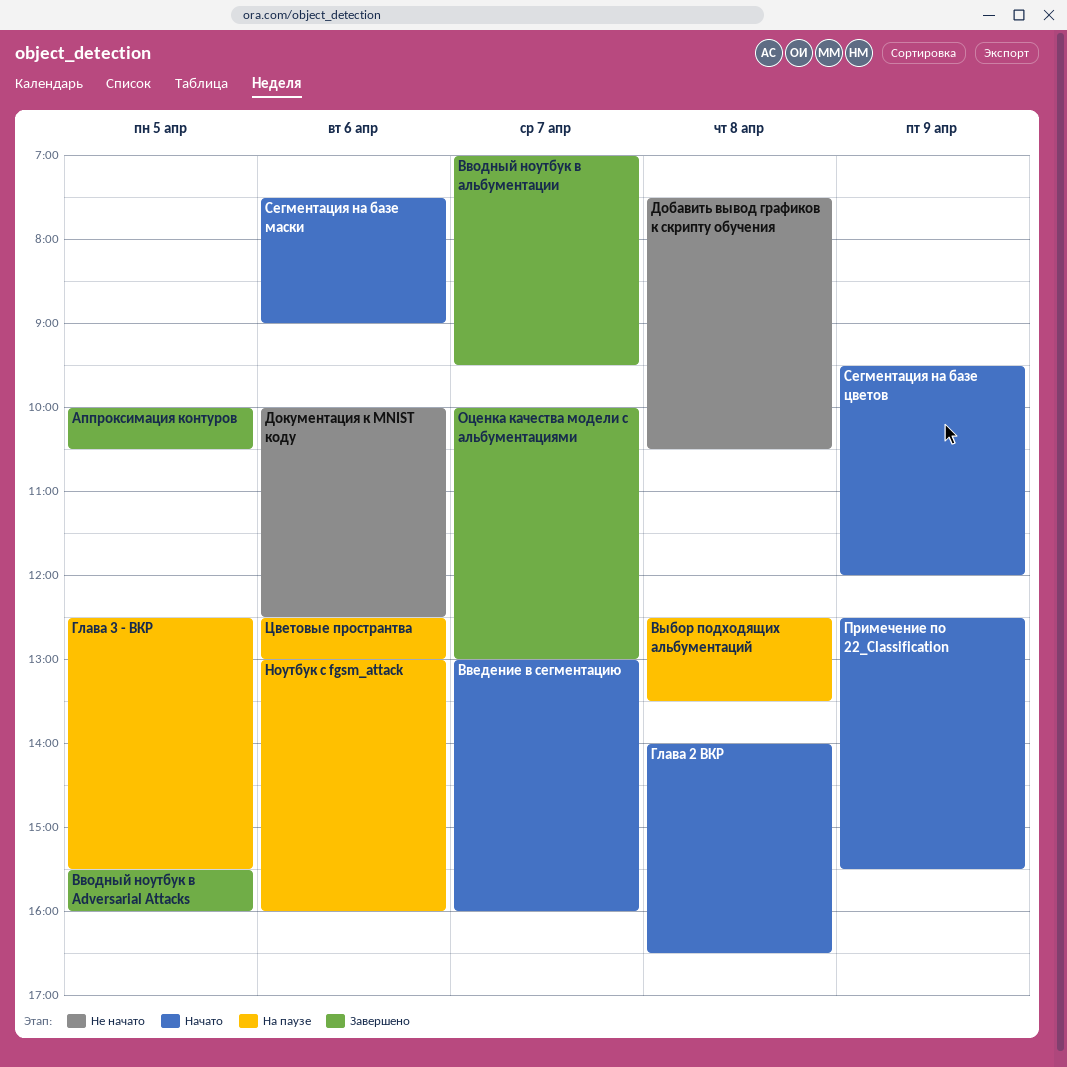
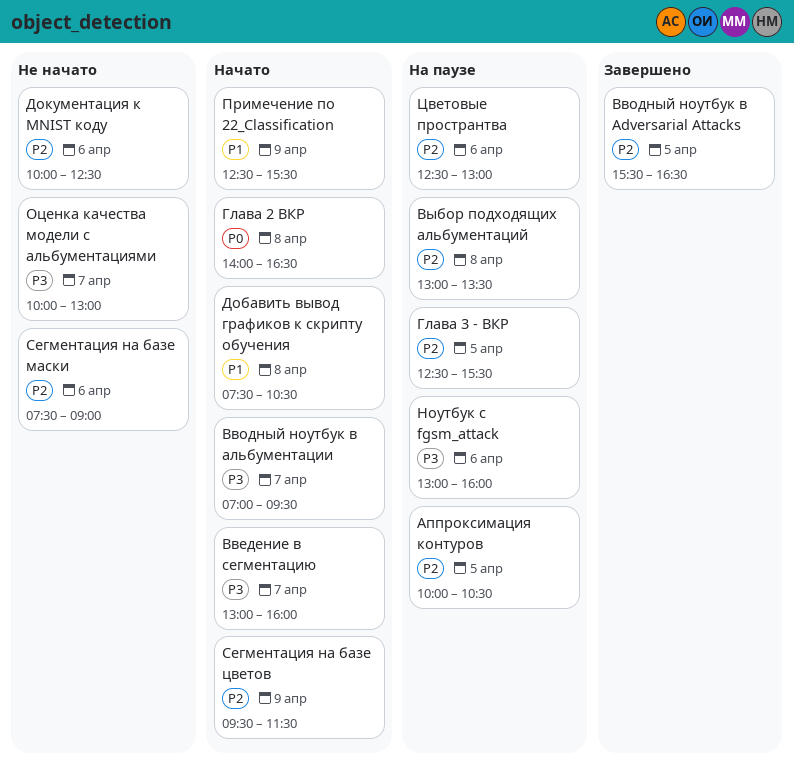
Аппроксимация контуров, status: Завершено -> На паузе
Вводный ноутбук в Adversarial Attacks, ends: 16:00 -> 16:30
Вводный ноутбук в альбументации, status: Завершено -> Начато
Выбор подходящих альбументаций, begins: 12:30 -> 13:00
Добавить вывод графиков к скрипту обучения, status: Не начато -> Начато
Оценка качества модели с альбументациями, status: Завершено -> Не начато
Сегментация на базе маски, status: Начато -> Не начато
Сегментация на базе цветов, ends: 12:00 -> 11:30

